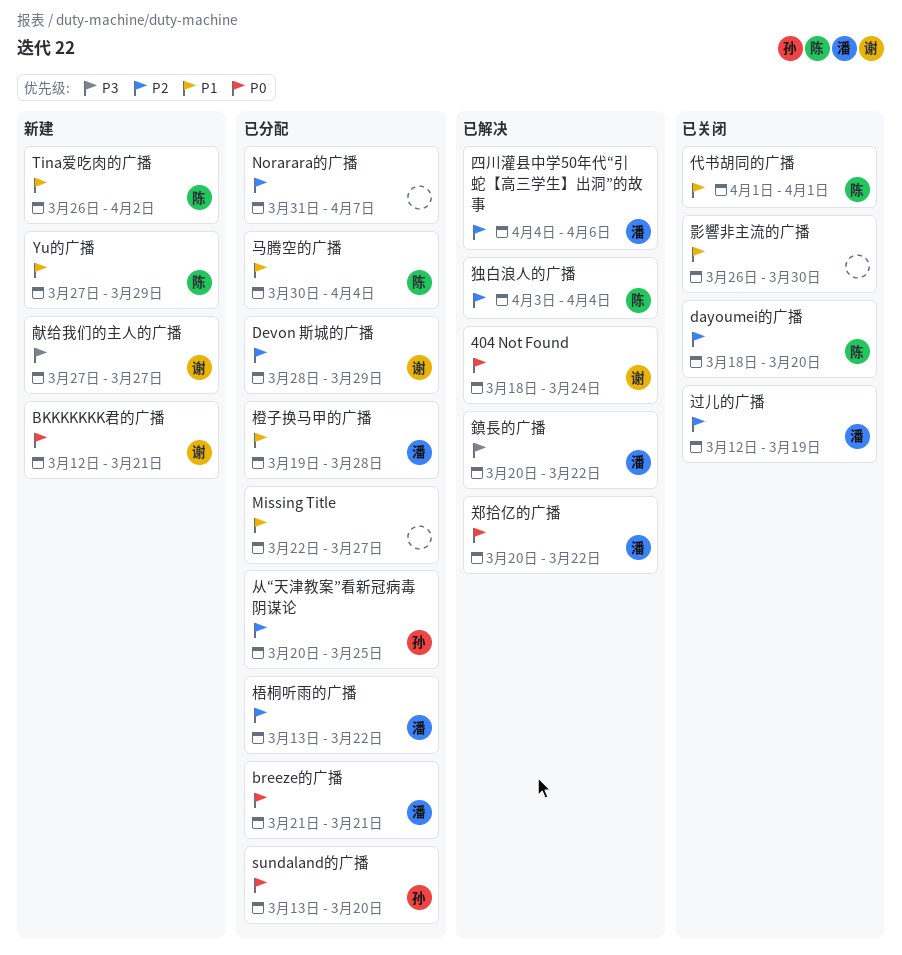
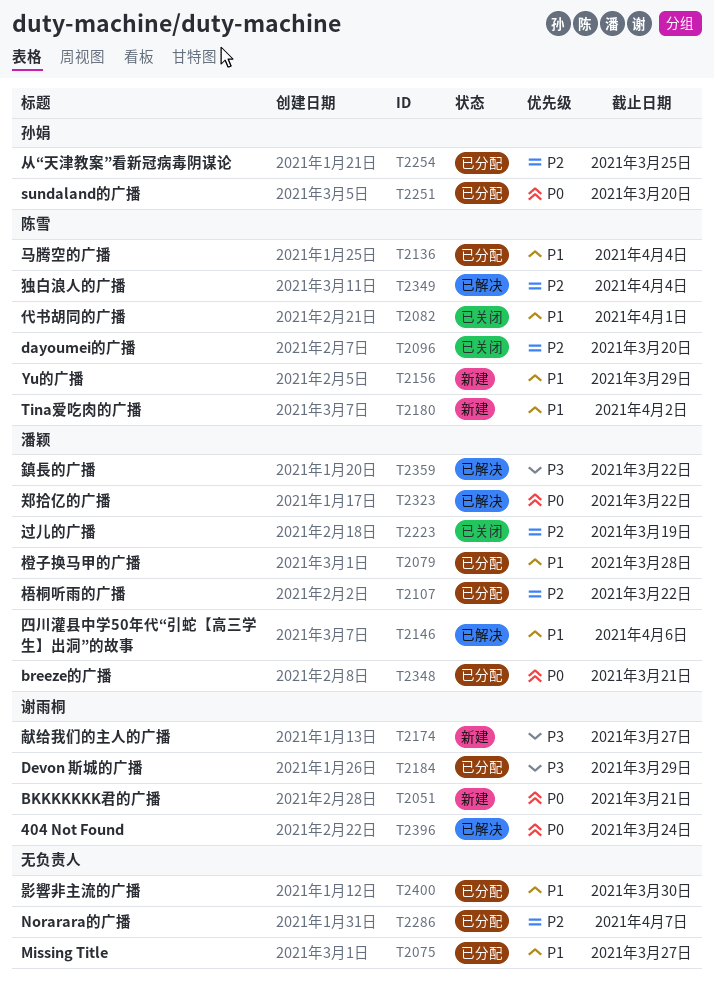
Devon 斯城的广播, priority: P2 -> P3
四川灌县中学50年代“引蛇【高三学生】出洞”的故事, priority: P2 -> P1
影響非主流的广播, status: 已关闭 -> 已分配

